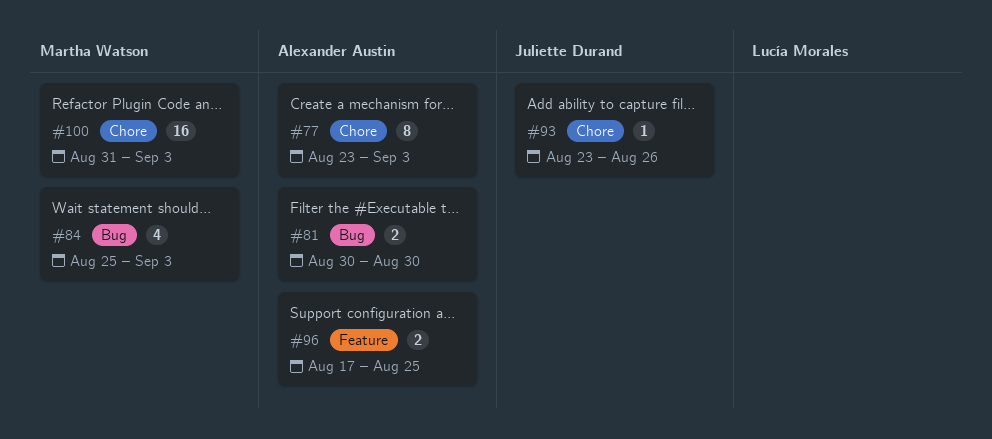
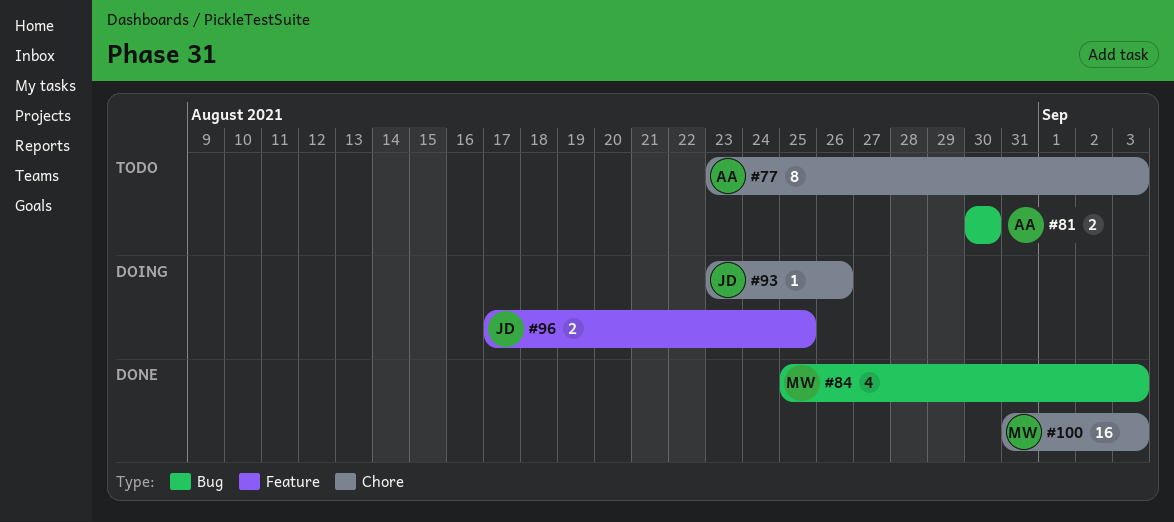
#96, owner: Alexander Austin -> Juliette Durand

